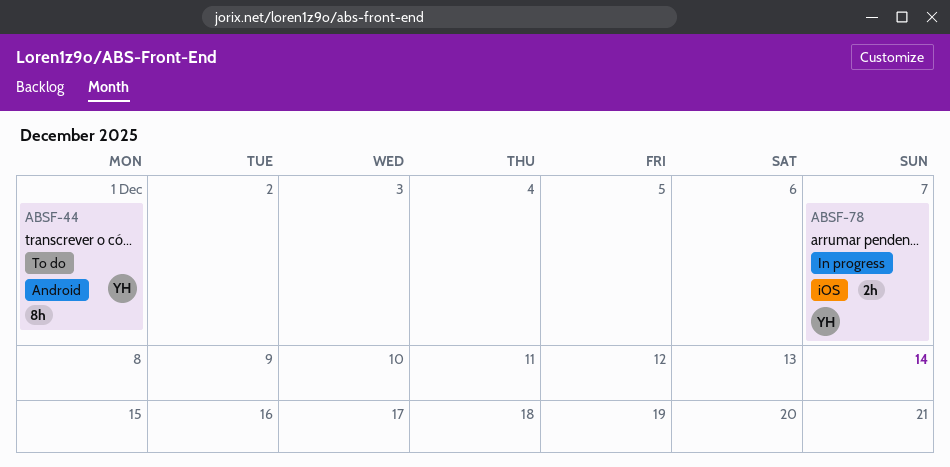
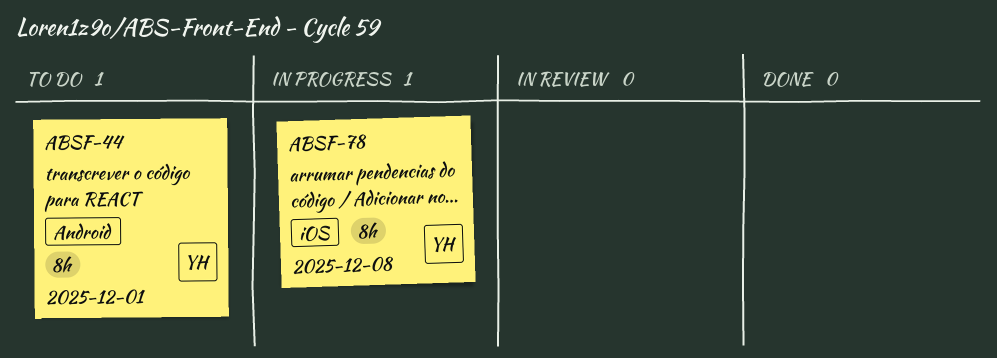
ABSF-78, estimate: 2h -> 8h
ABSF-78, due: Dec 7 -> Dec 8

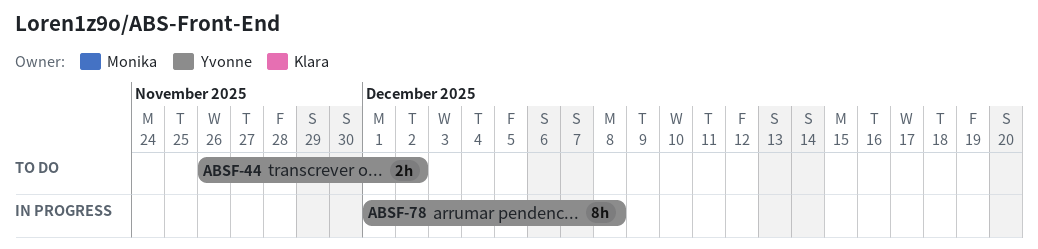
ABSF-44, estimate: 8h -> 2h
ABSF-44, due: Dec 1 -> Dec 2

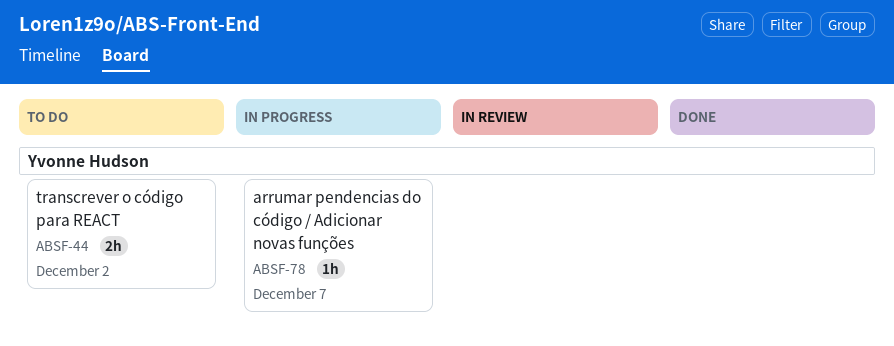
ABSF-78, estimate: 8h -> 1h
ABSF-78, due: Dec 8 -> Dec 7

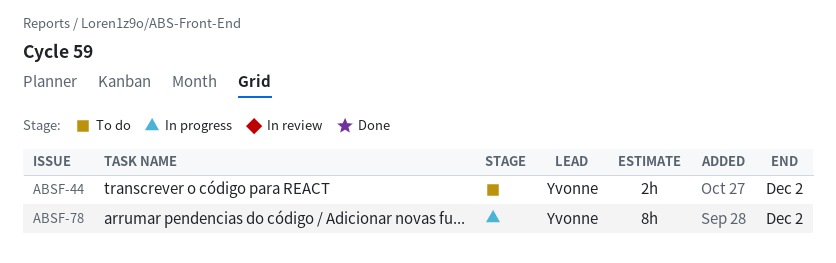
ABSF-78, estimate: 1h -> 8h
ABSF-78, due: Dec 7 -> Dec 2

